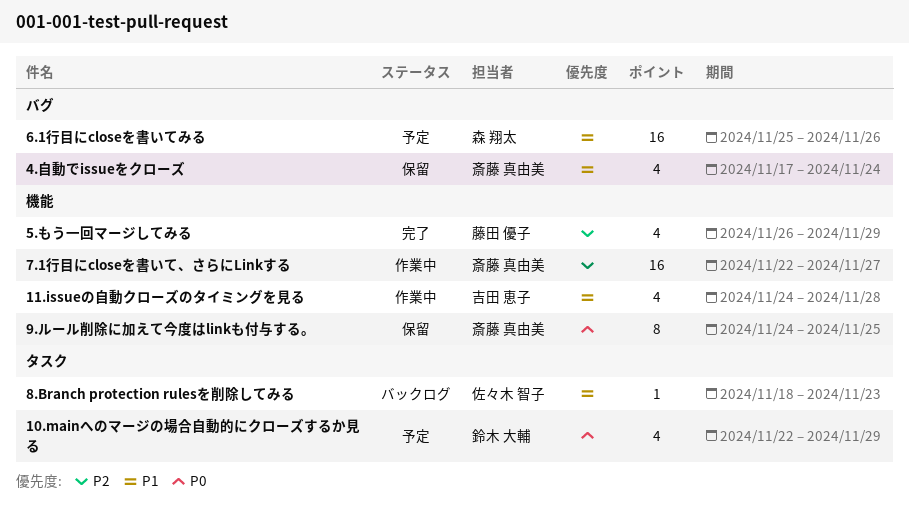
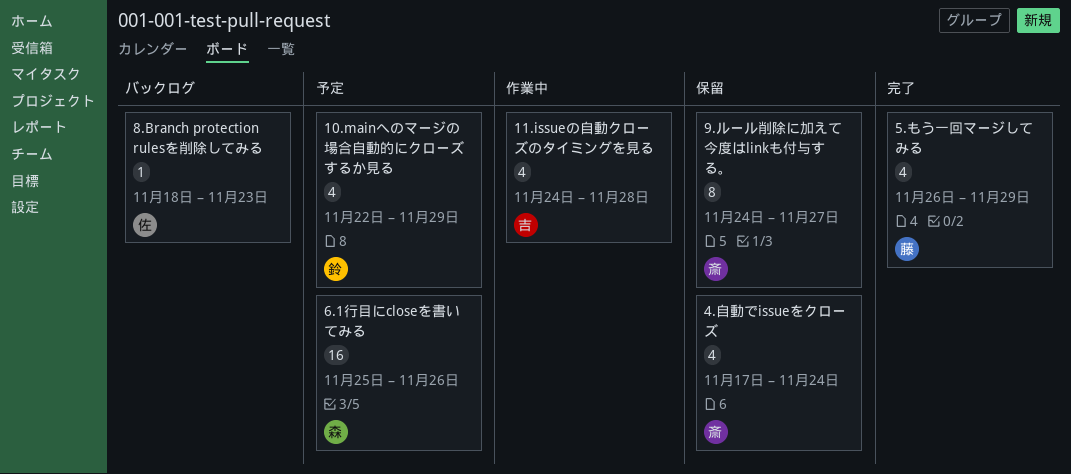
7.1行目にcloseを書いて、さらにLinkする: present -> none
9.ルール削除に加えて今度はlinkも付与する。, due: Nov 25 -> Nov 27

